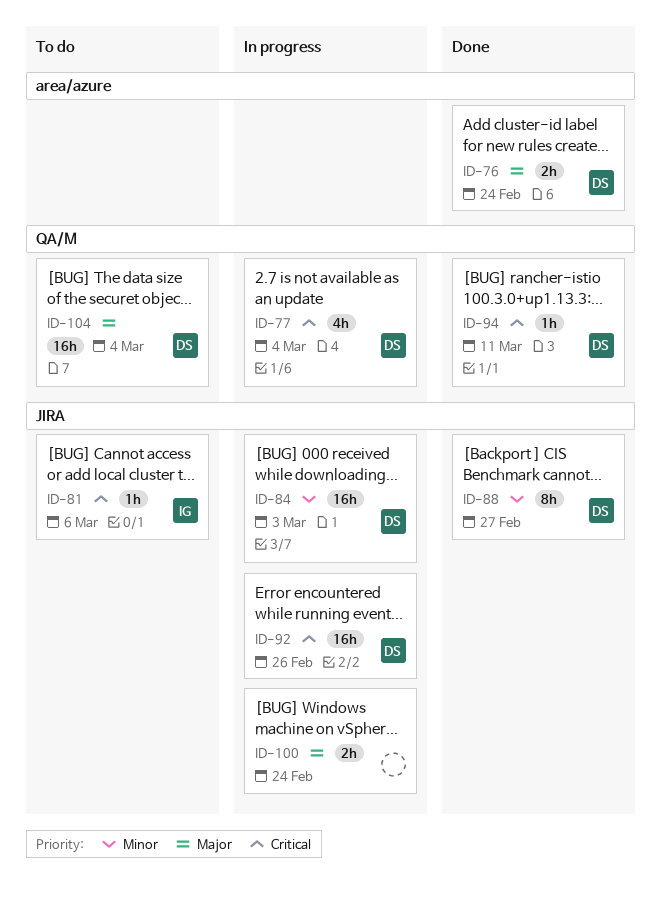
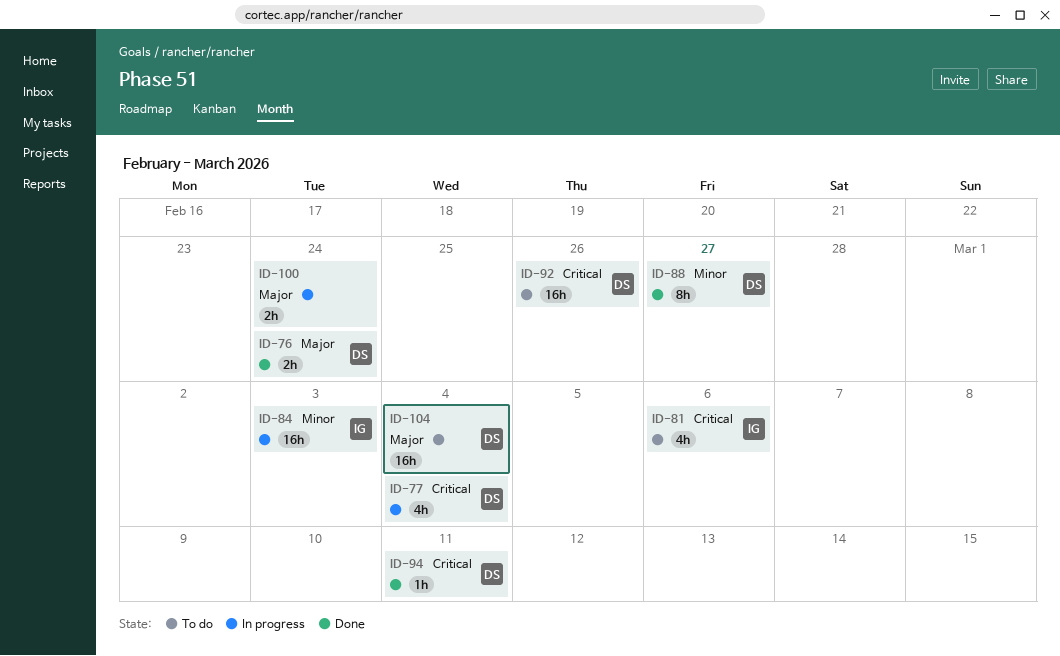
ID-81, estimate: 1h -> 4h
ID-84, owner: DS -> IG
ID-92, status: In progress -> To do

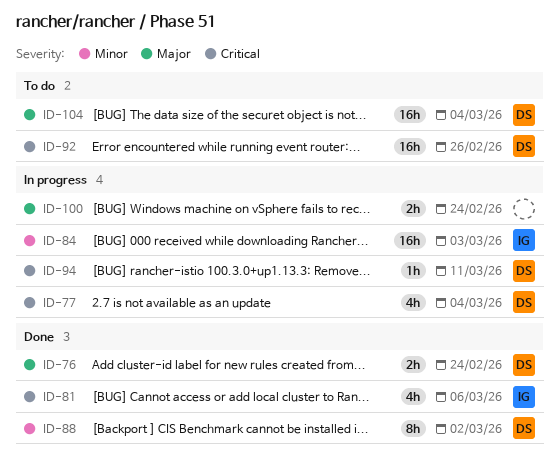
ID-81, status: To do -> Done
ID-88, due: Feb 27 -> Mar 2
ID-94, status: Done -> In progress

